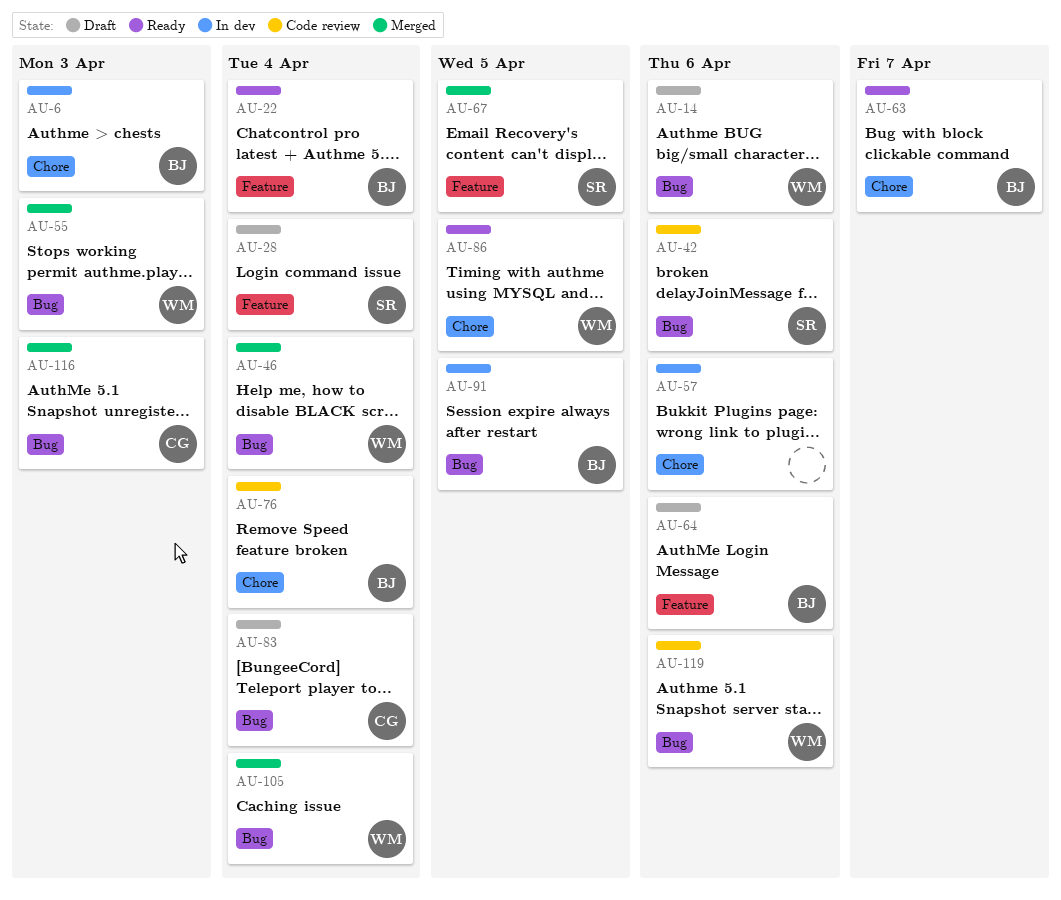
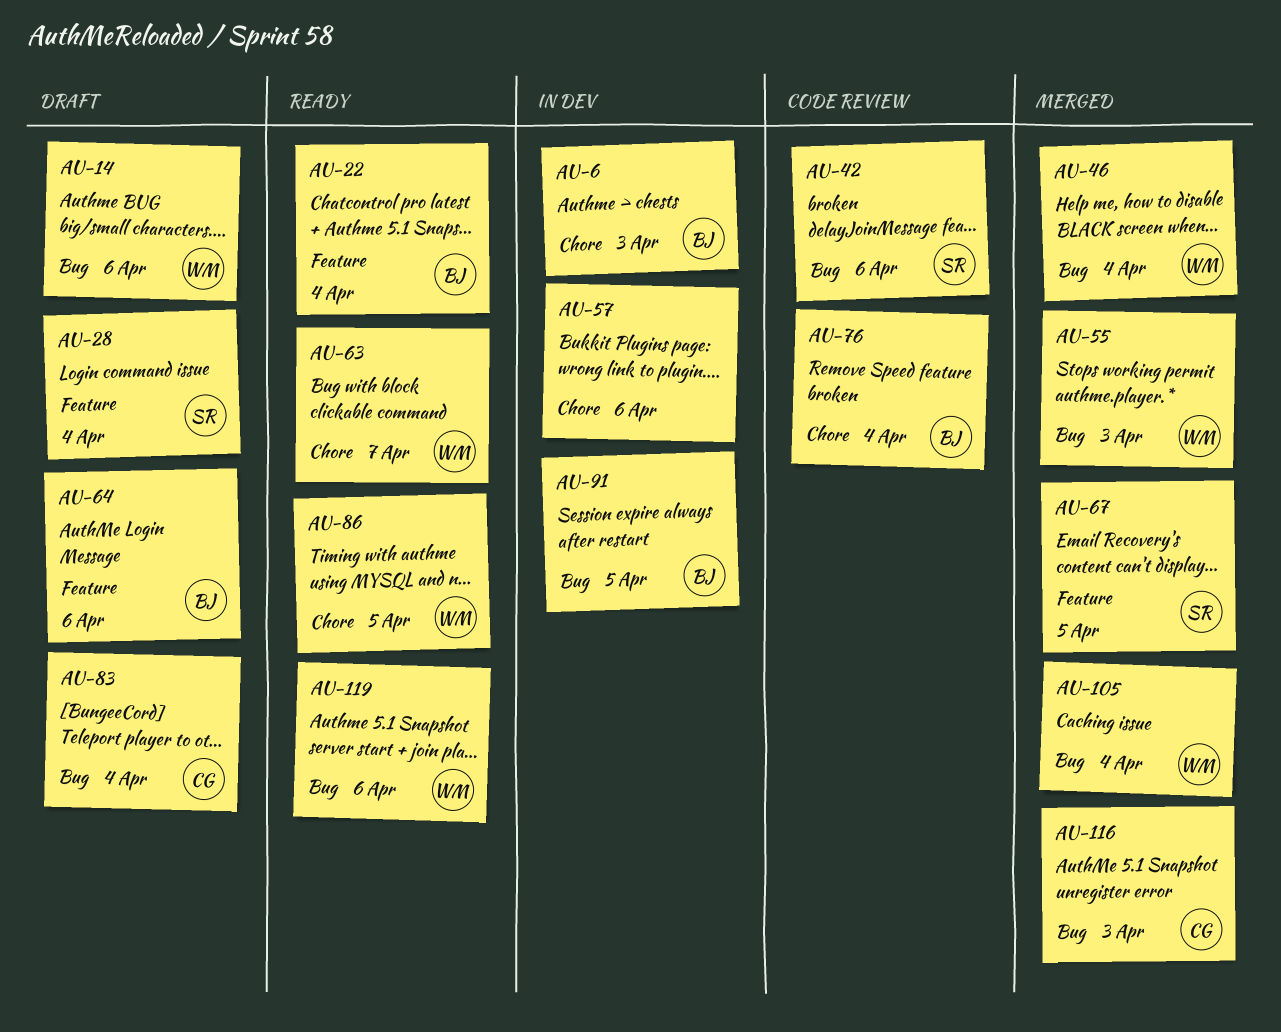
AU-63, owner: BJ -> WM
AU-119, status: Code review -> Ready

